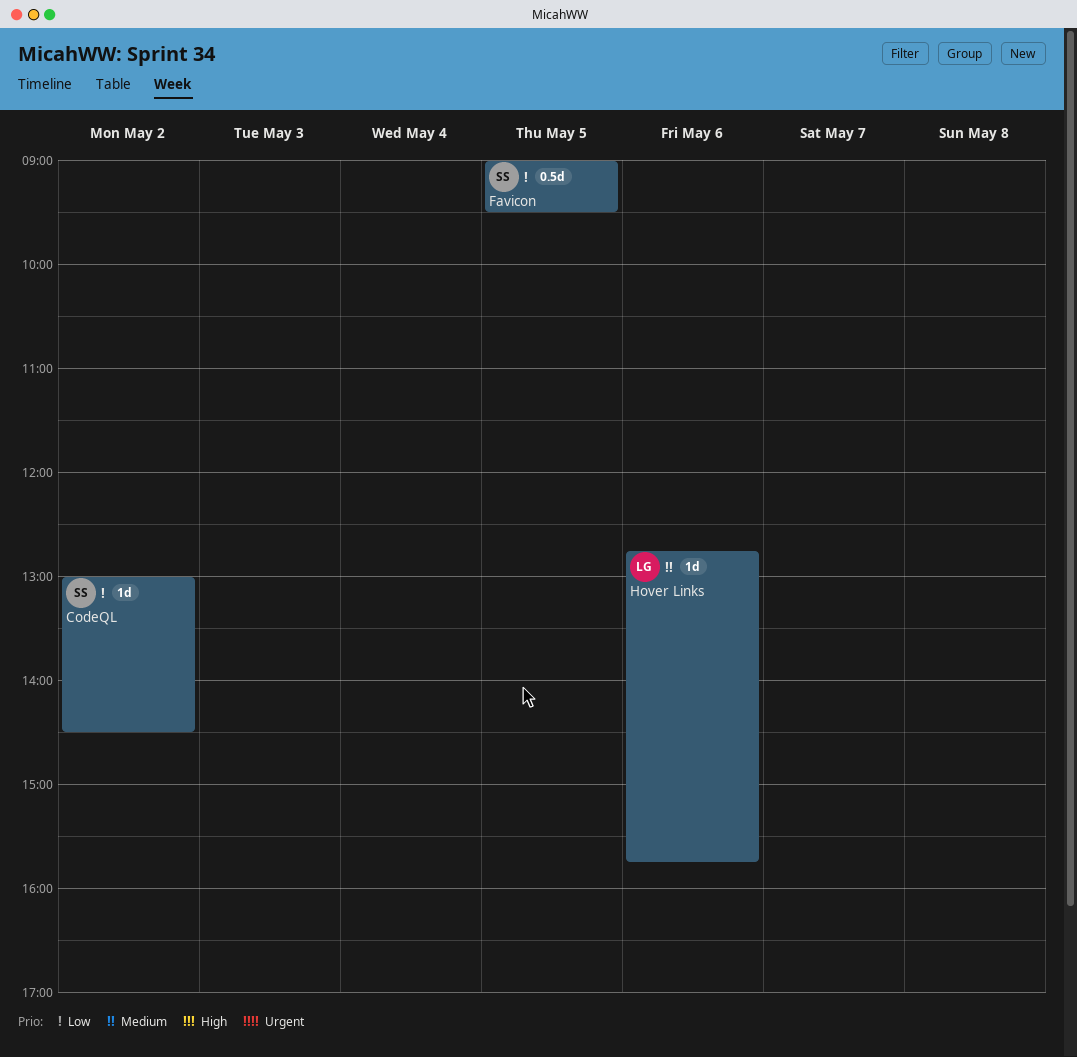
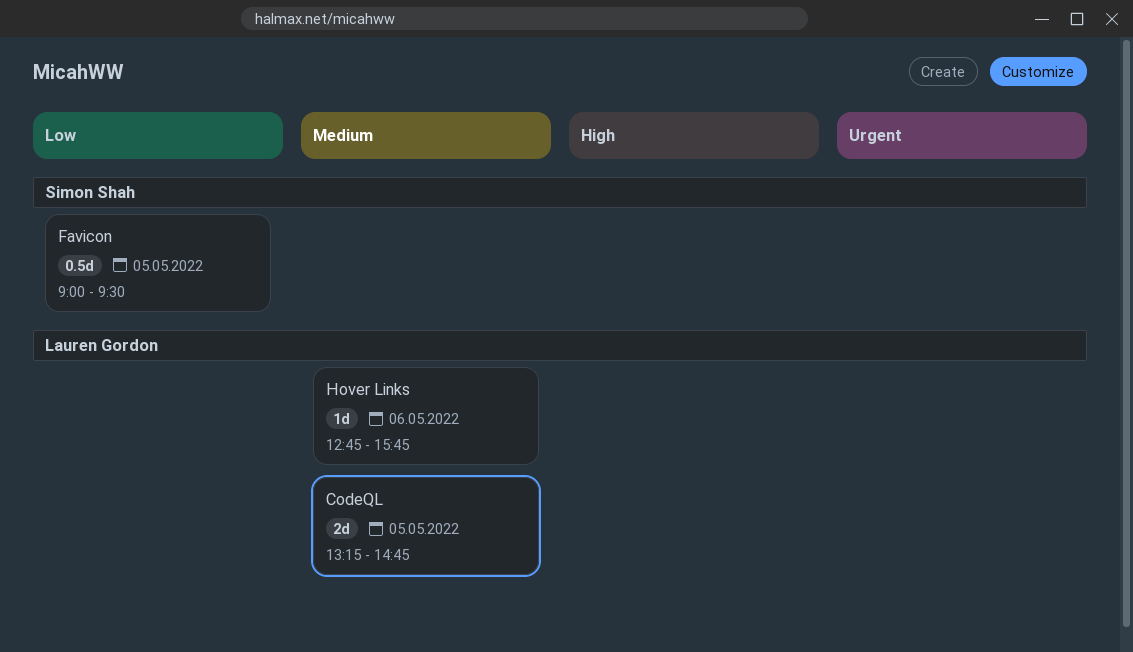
CodeQL, owner: Simon Shah -> Lauren Gordon
CodeQL, priority: Low -> Medium
CodeQL, estimate: 1d -> 2d
CodeQL, day: May 2 -> May 5
CodeQL, begins: 13:00 -> 13:15
CodeQL, ends: 14:30 -> 14:45

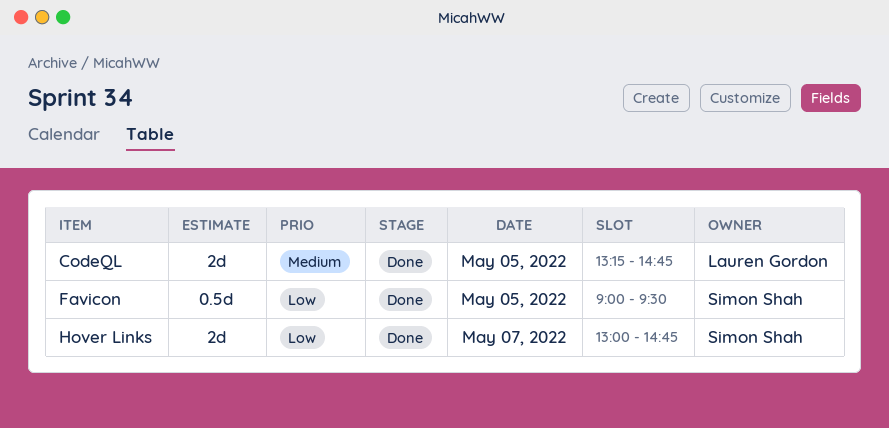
Hover Links, owner: Lauren Gordon -> Simon Shah
Hover Links, priority: Medium -> Low
Hover Links, estimate: 1d -> 2d
Hover Links, day: May 6 -> May 7
Hover Links, begins: 12:45 -> 13:00
Hover Links, ends: 15:45 -> 14:45

